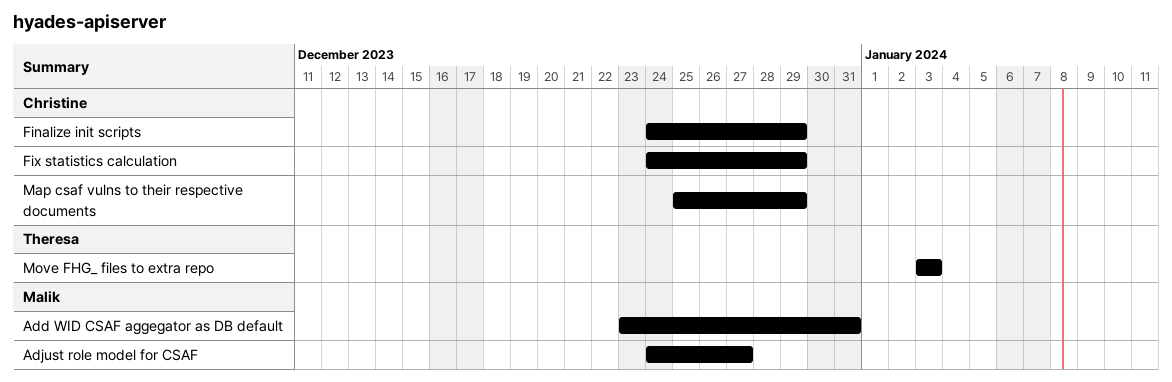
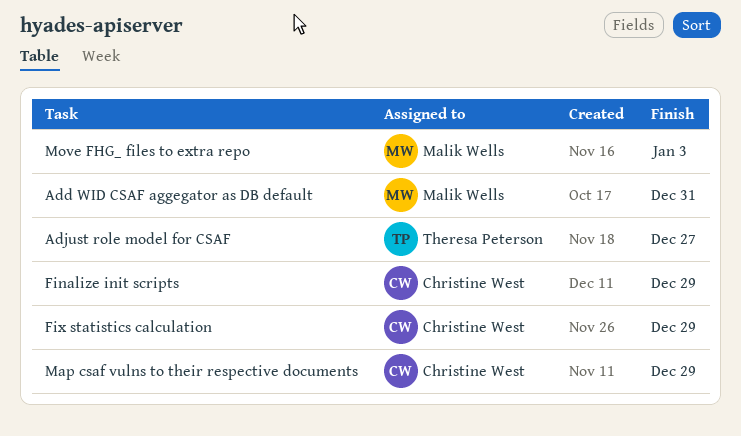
Adjust role model for CSAF, owner: Malik Wells -> Theresa Peterson
Move FHG_ files to extra repo, owner: Theresa Peterson -> Malik Wells

